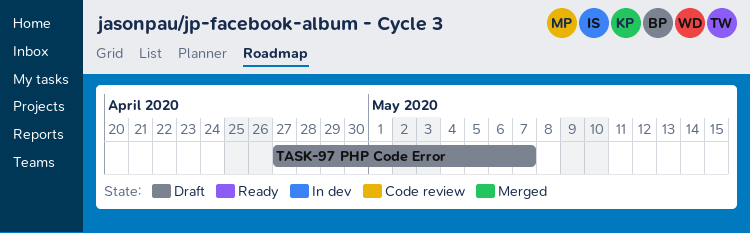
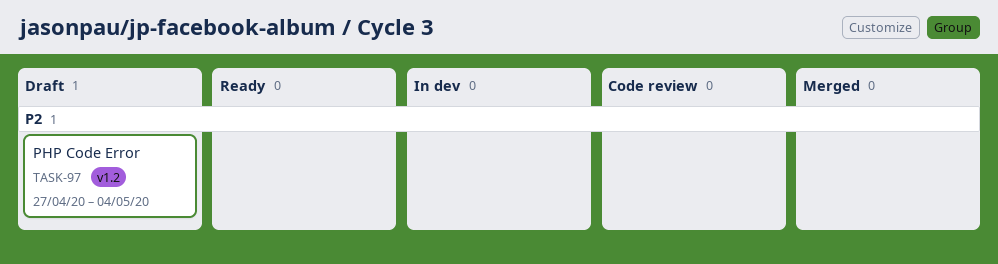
TASK-97, due: May 7 -> May 4

